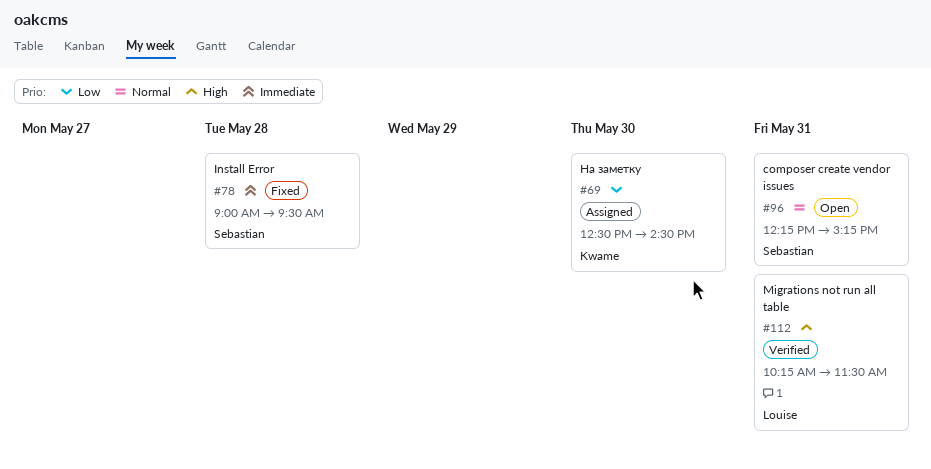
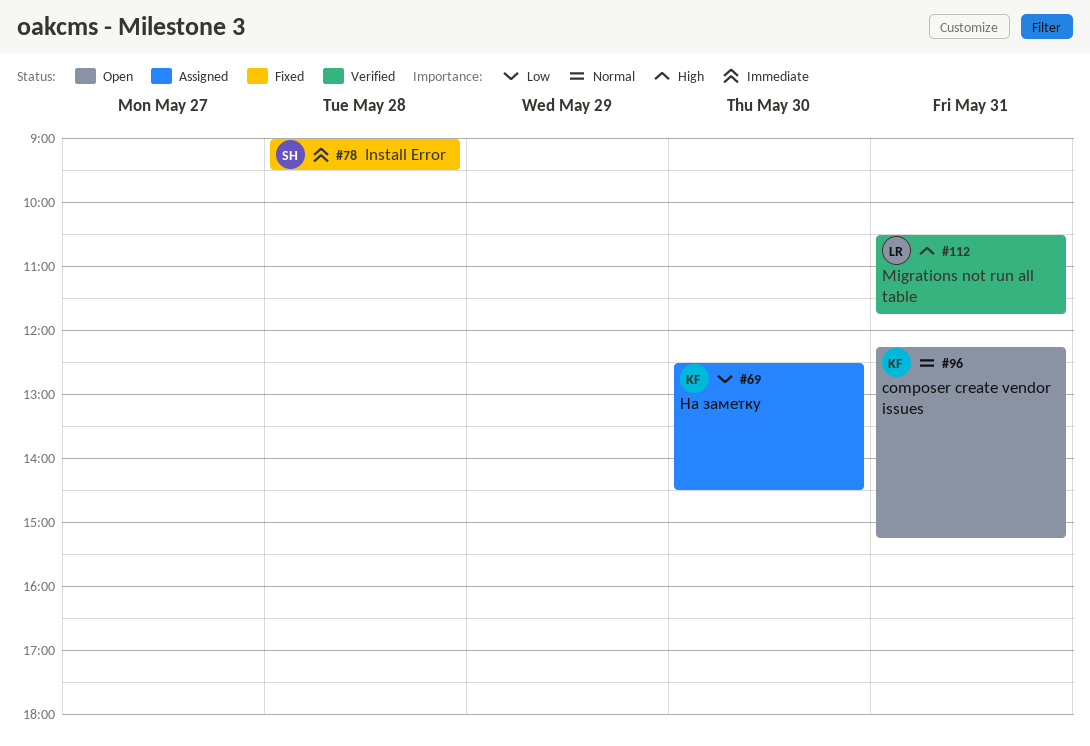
#96, owner: Sebastian -> Kwame
#112, begins: 10:15 -> 10:30
#112, ends: 11:30 -> 11:45

